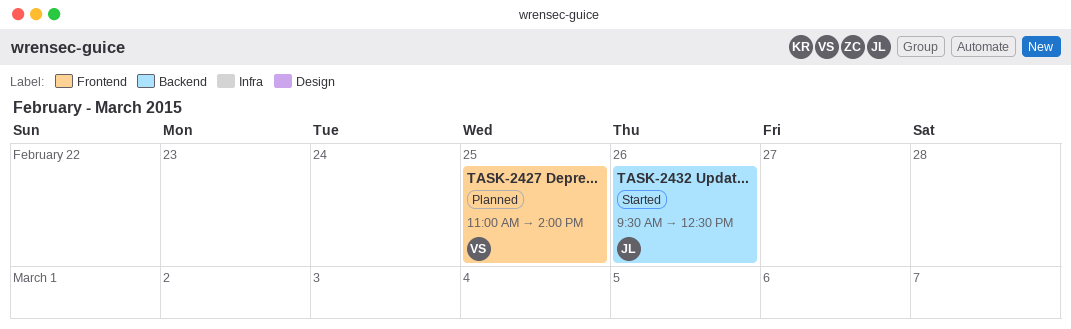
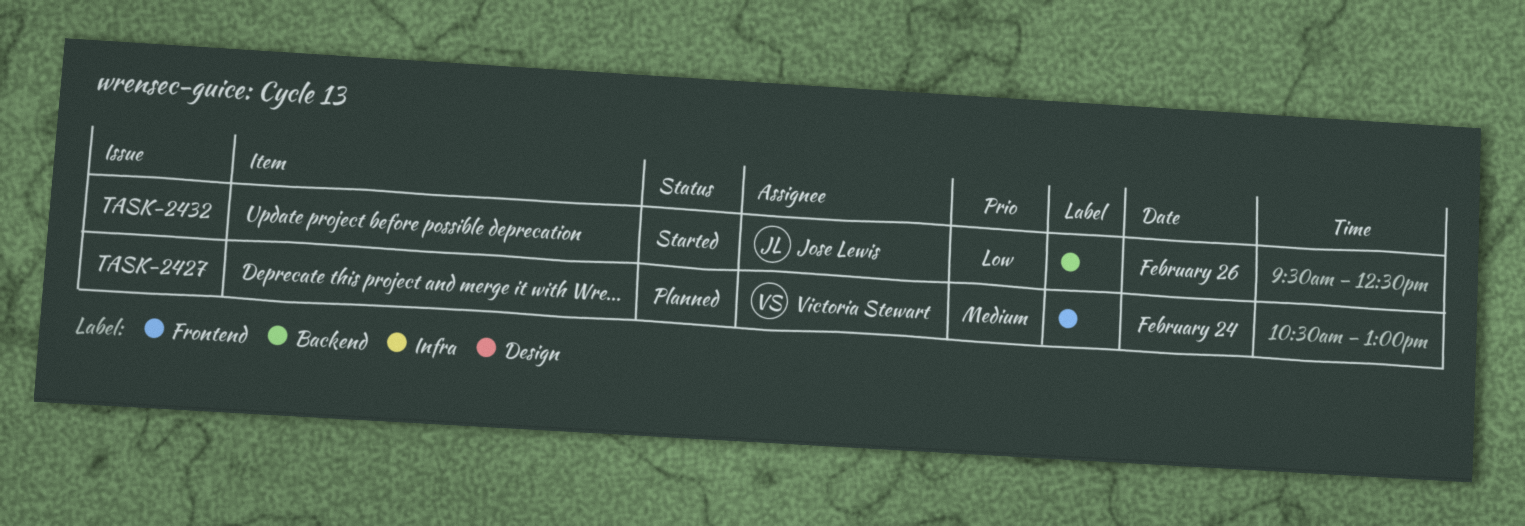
TASK-2427, day: Feb 25 -> Feb 24
TASK-2427, begins: 11:00 -> 10:30
TASK-2427, ends: 14:00 -> 13:00

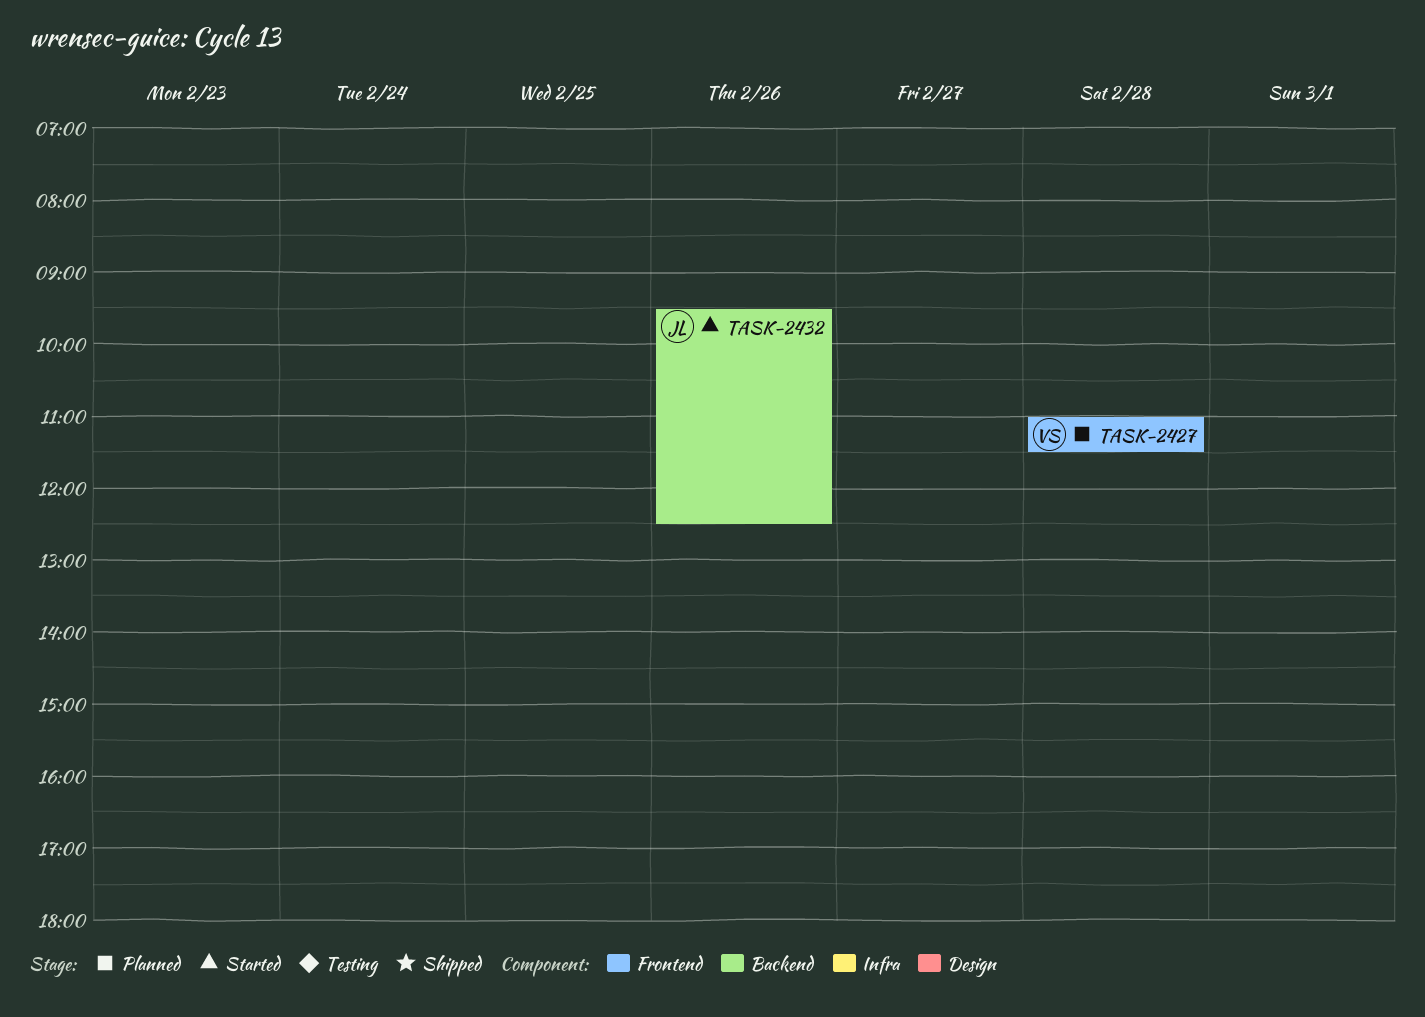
TASK-2427, day: Feb 24 -> Feb 28
TASK-2427, begins: 10:30 -> 11:00
TASK-2427, ends: 13:00 -> 11:30

